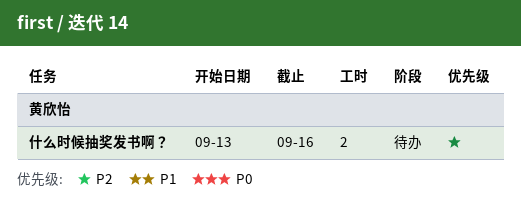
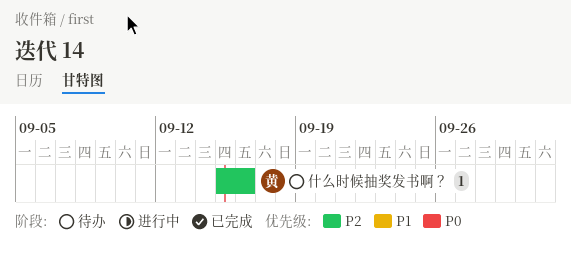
什么时候抽奖发书啊？, estimate: 2 -> 1
什么时候抽奖发书啊？, start: Sep 13 -> Sep 15

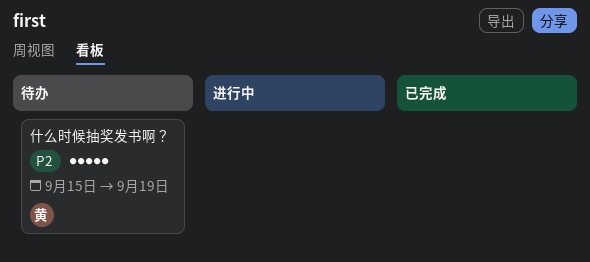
什么时候抽奖发书啊？, estimate: 1 -> 5
什么时候抽奖发书啊？, due: Sep 16 -> Sep 19

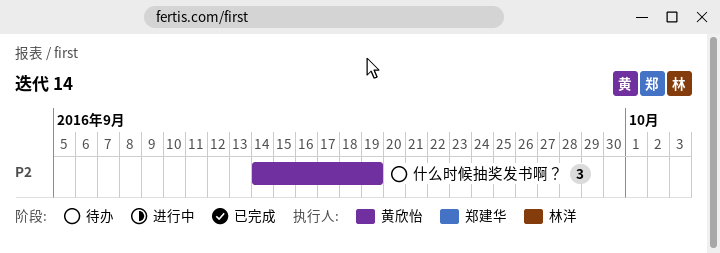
什么时候抽奖发书啊？, estimate: 5 -> 3
什么时候抽奖发书啊？, start: Sep 15 -> Sep 14

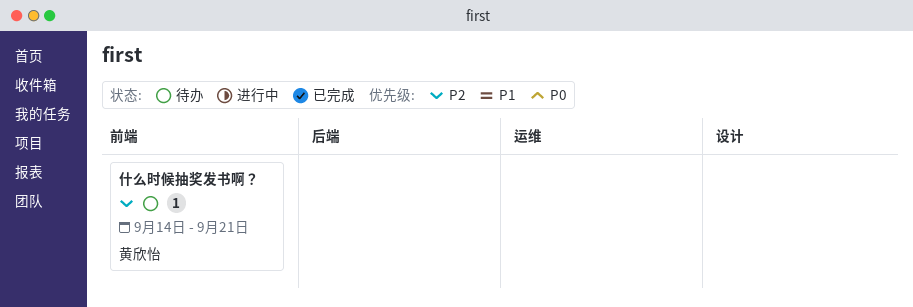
什么时候抽奖发书啊？, estimate: 3 -> 1
什么时候抽奖发书啊？, due: Sep 19 -> Sep 21

